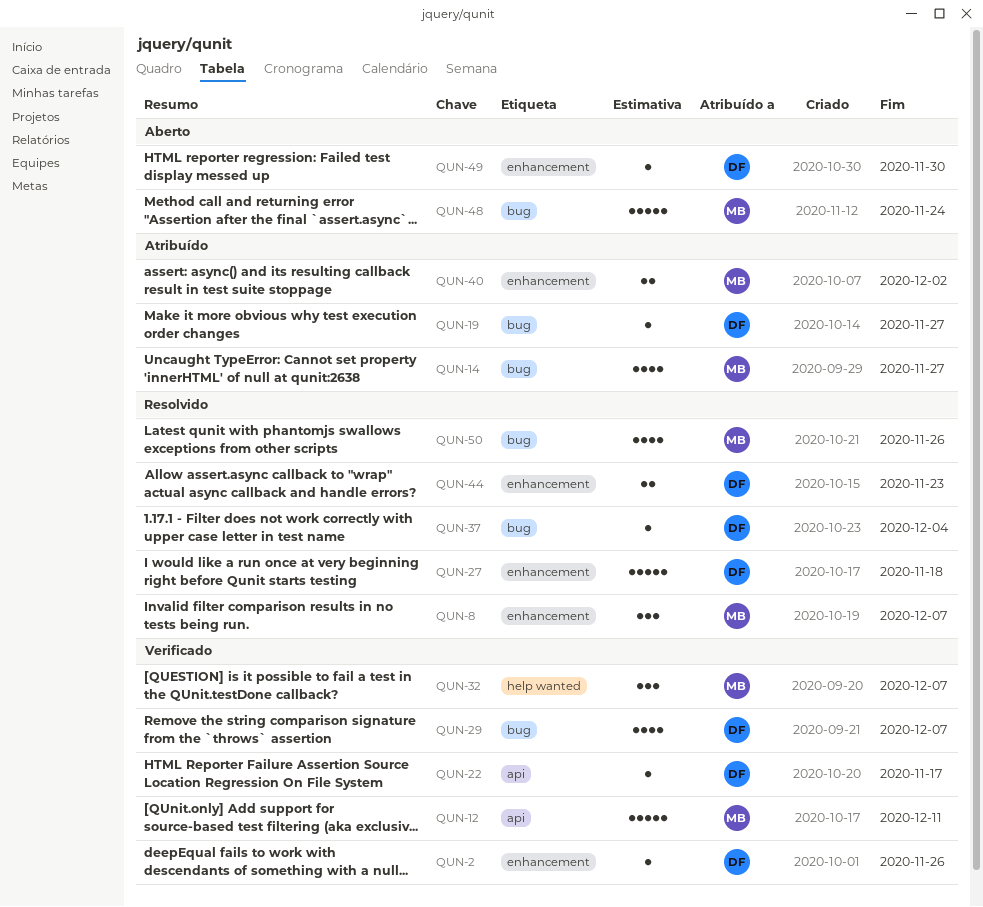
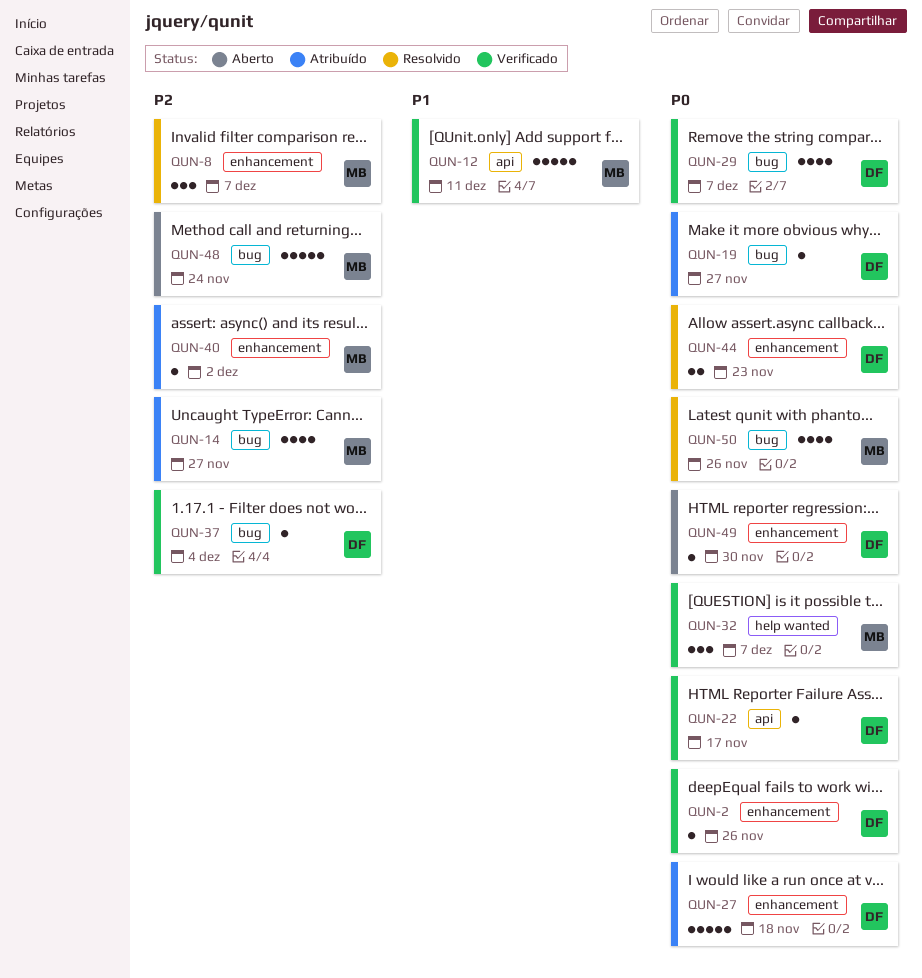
QUN-27, status: Resolvido -> Atribuído
QUN-37, status: Resolvido -> Verificado
QUN-40, estimate: 2 -> 1

